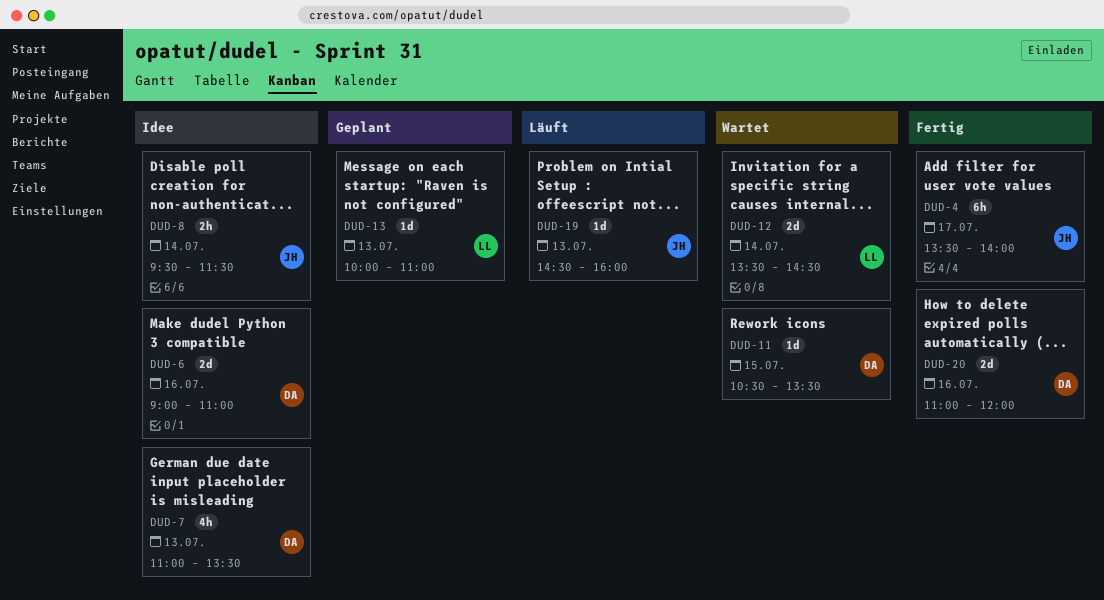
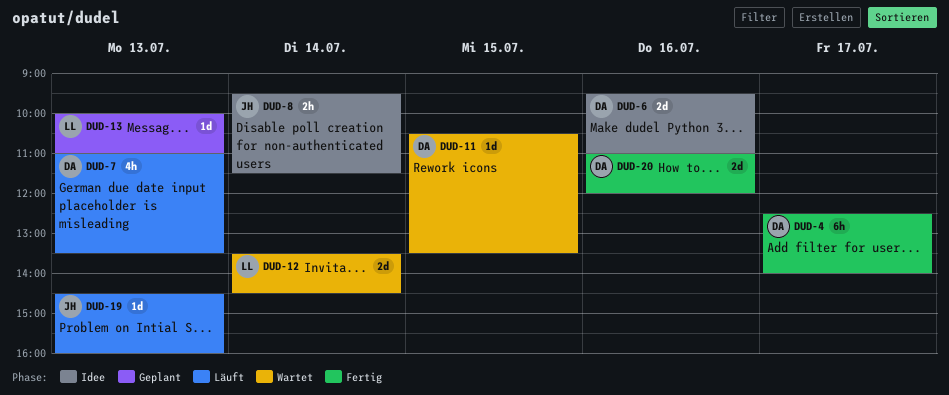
DUD-4, owner: JH -> DA
DUD-4, begins: 13:30 -> 12:30
DUD-6, begins: 09:00 -> 09:30
DUD-7, status: Idee -> Läuft

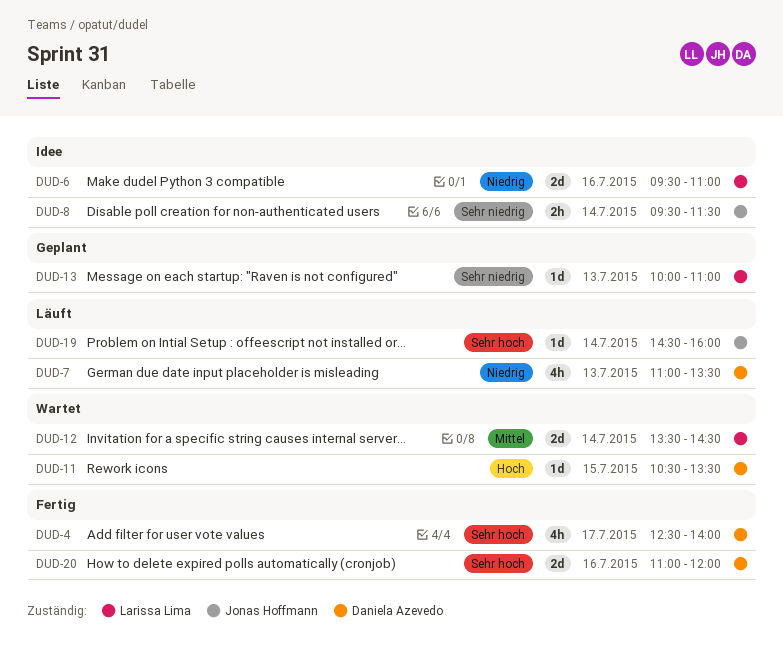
DUD-4, estimate: 6h -> 4h
DUD-6, owner: Daniela Azevedo -> Larissa Lima
DUD-19, day: Jul 13 -> Jul 14

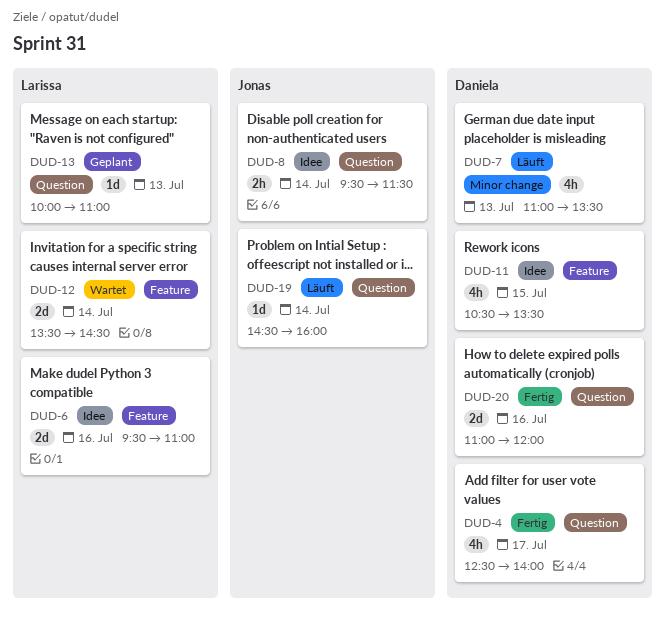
DUD-11, status: Wartet -> Idee
DUD-11, estimate: 1d -> 4h

